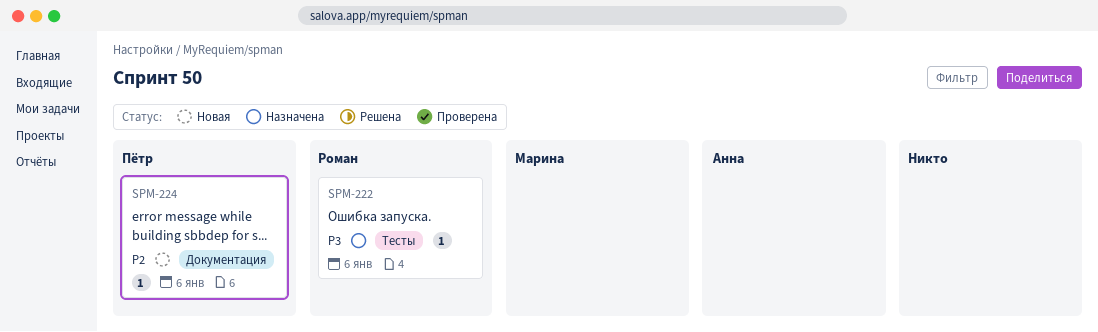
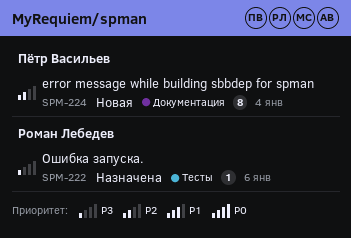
SPM-224, estimate: 1 -> 8
SPM-224, due: Jan 6 -> Jan 4

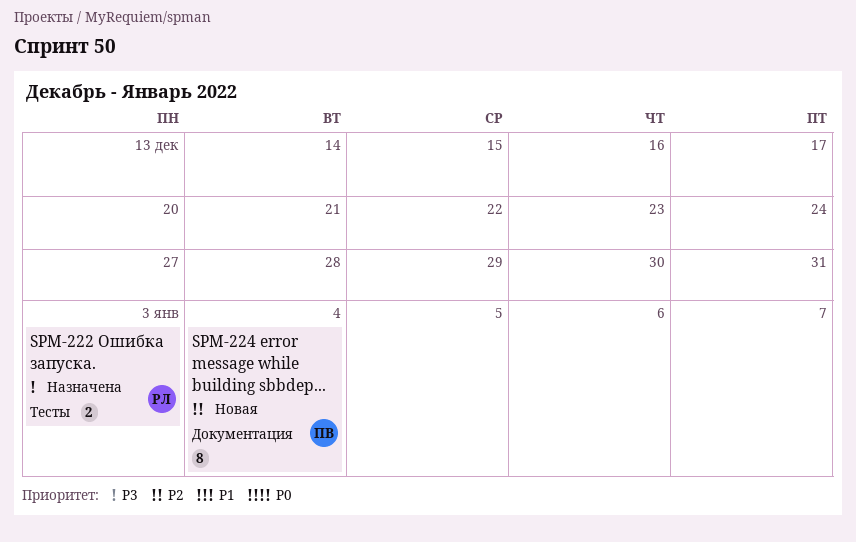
SPM-222, estimate: 1 -> 2
SPM-222, due: Jan 6 -> Jan 3

